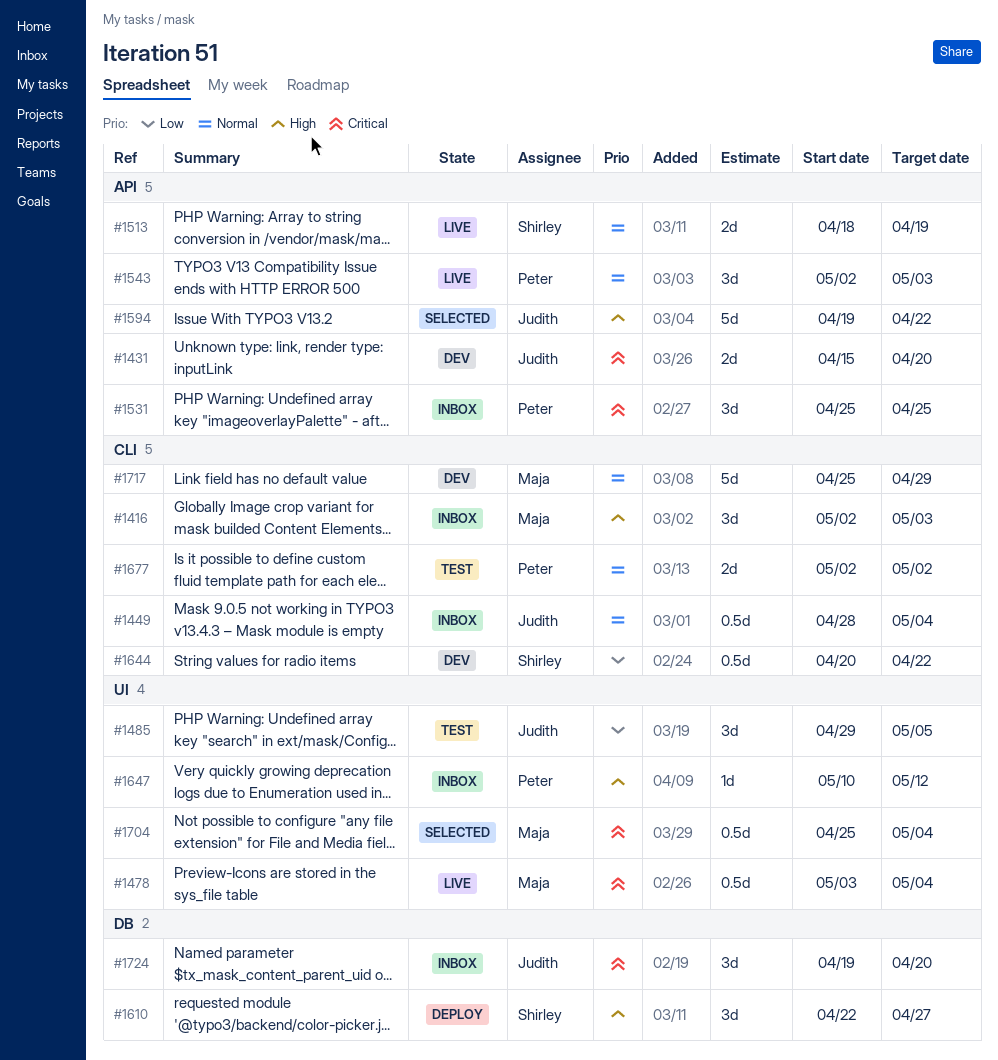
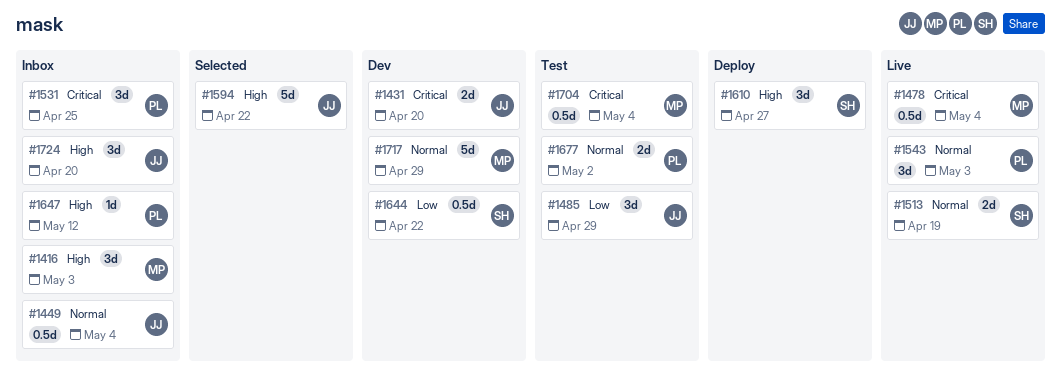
#1485, due: May 5 -> Apr 29
#1704, status: Selected -> Test
#1724, priority: Critical -> High

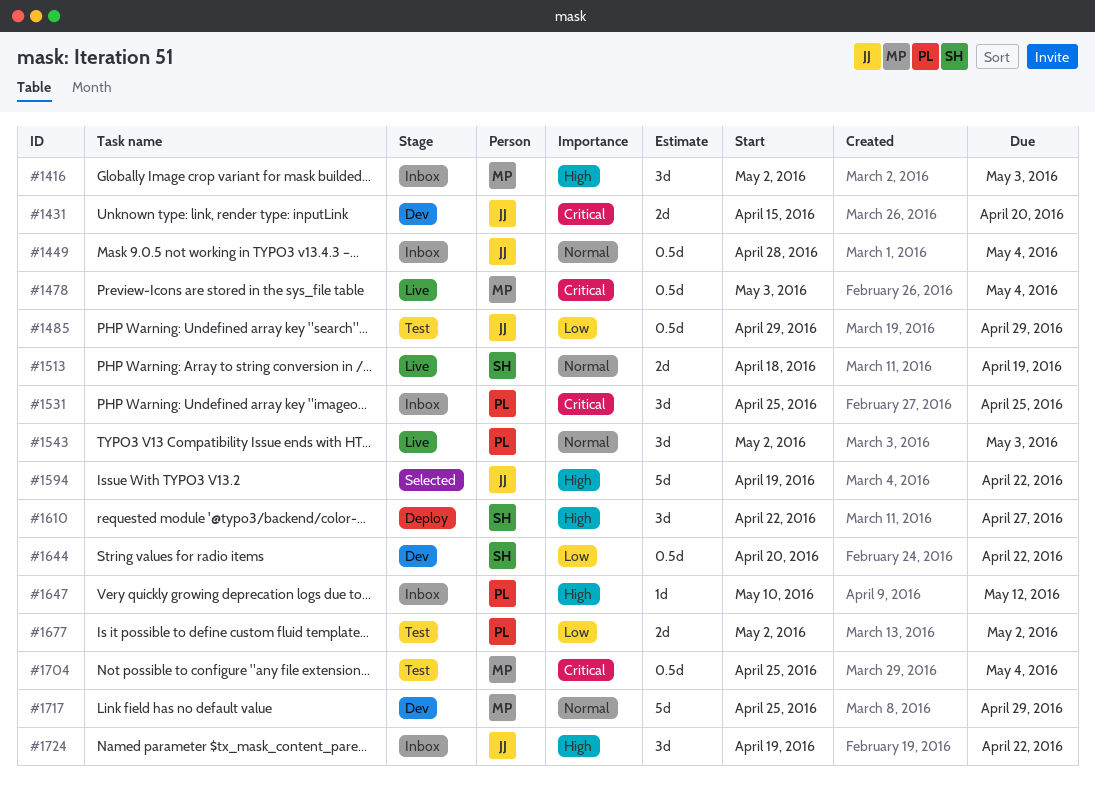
#1485, estimate: 3d -> 0.5d
#1677, priority: Normal -> Low
#1724, due: Apr 20 -> Apr 22

